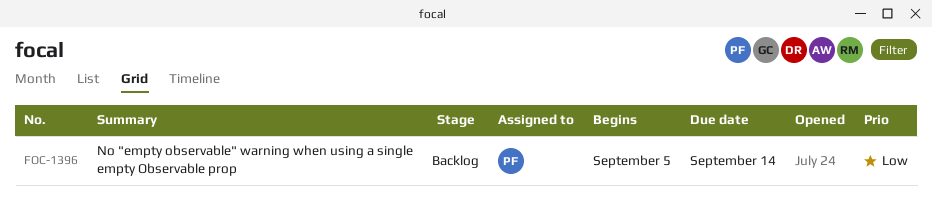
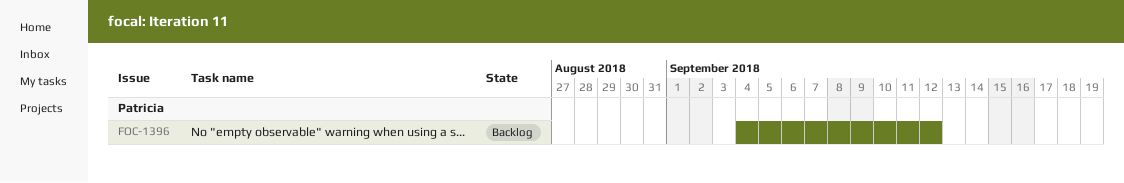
FOC-1396, start: Sep 5 -> Sep 4
FOC-1396, due: Sep 14 -> Sep 12

